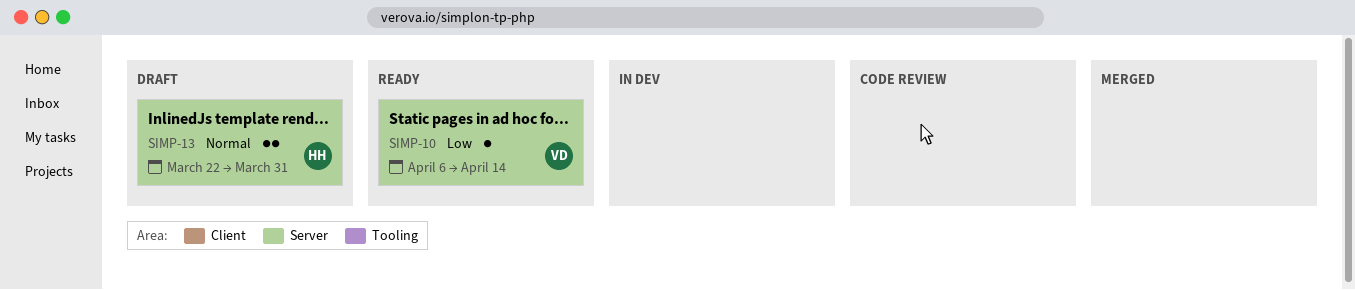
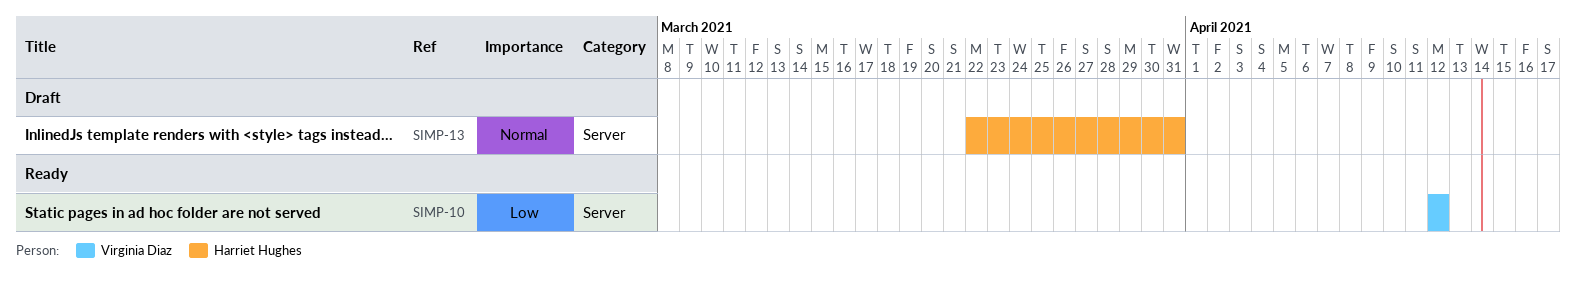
SIMP-10, start: Apr 6 -> Apr 12
SIMP-10, due: Apr 14 -> Apr 12

